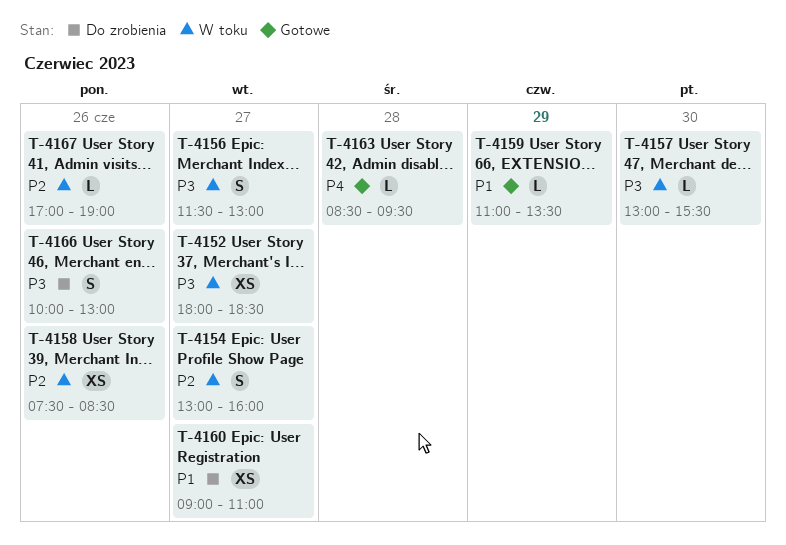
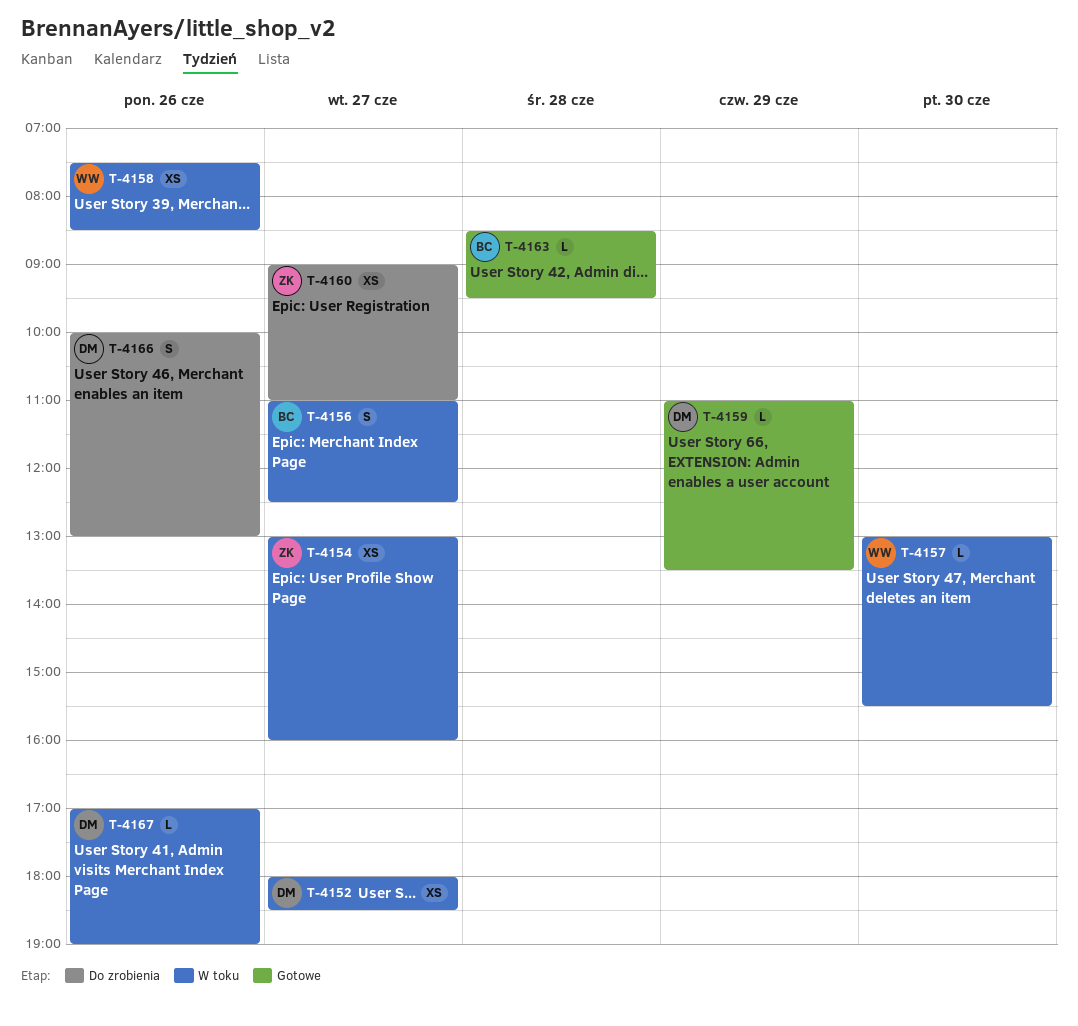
T-4154, estimate: S -> XS
T-4156, begins: 11:30 -> 11:00
T-4156, ends: 13:00 -> 12:30

